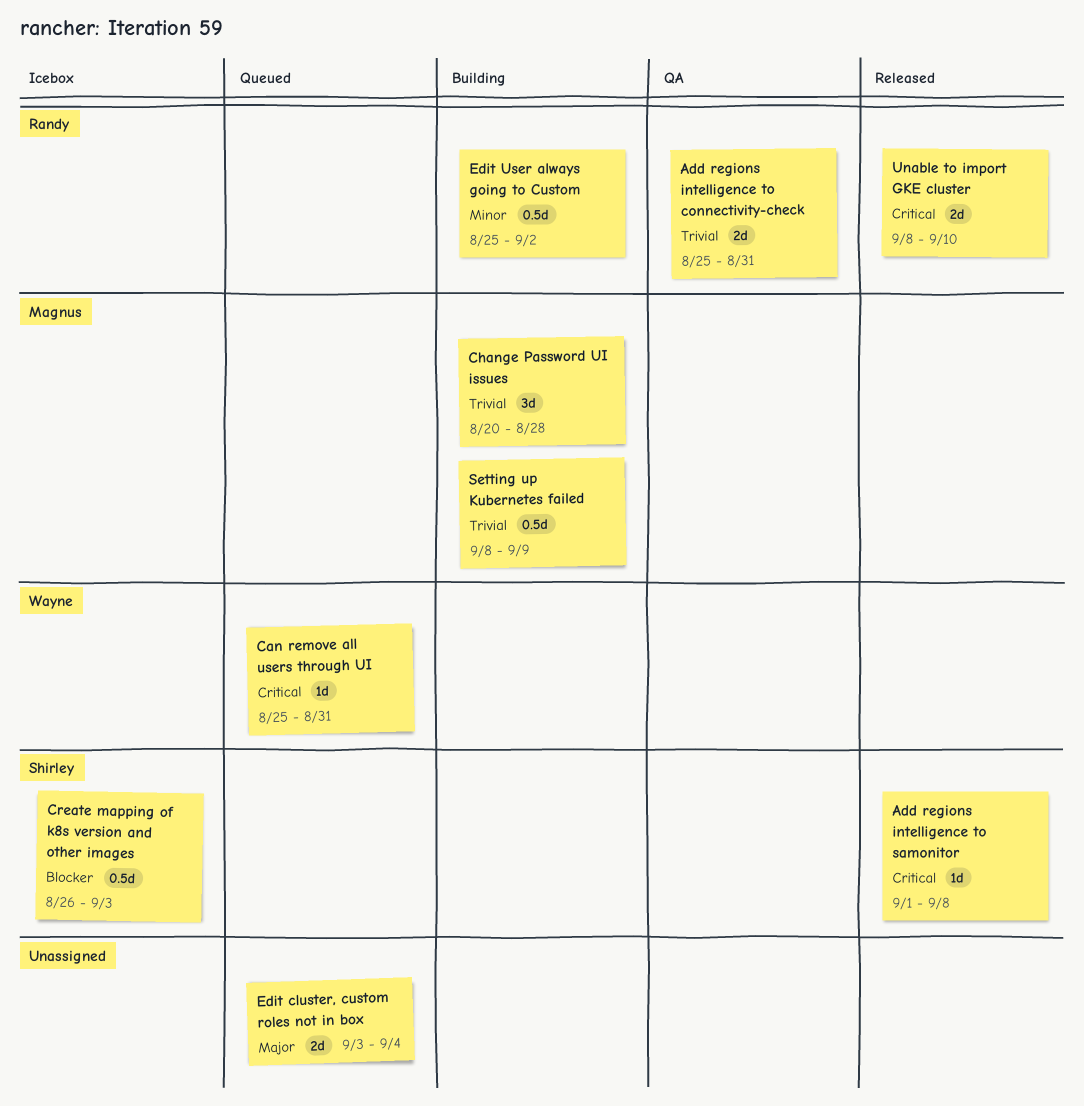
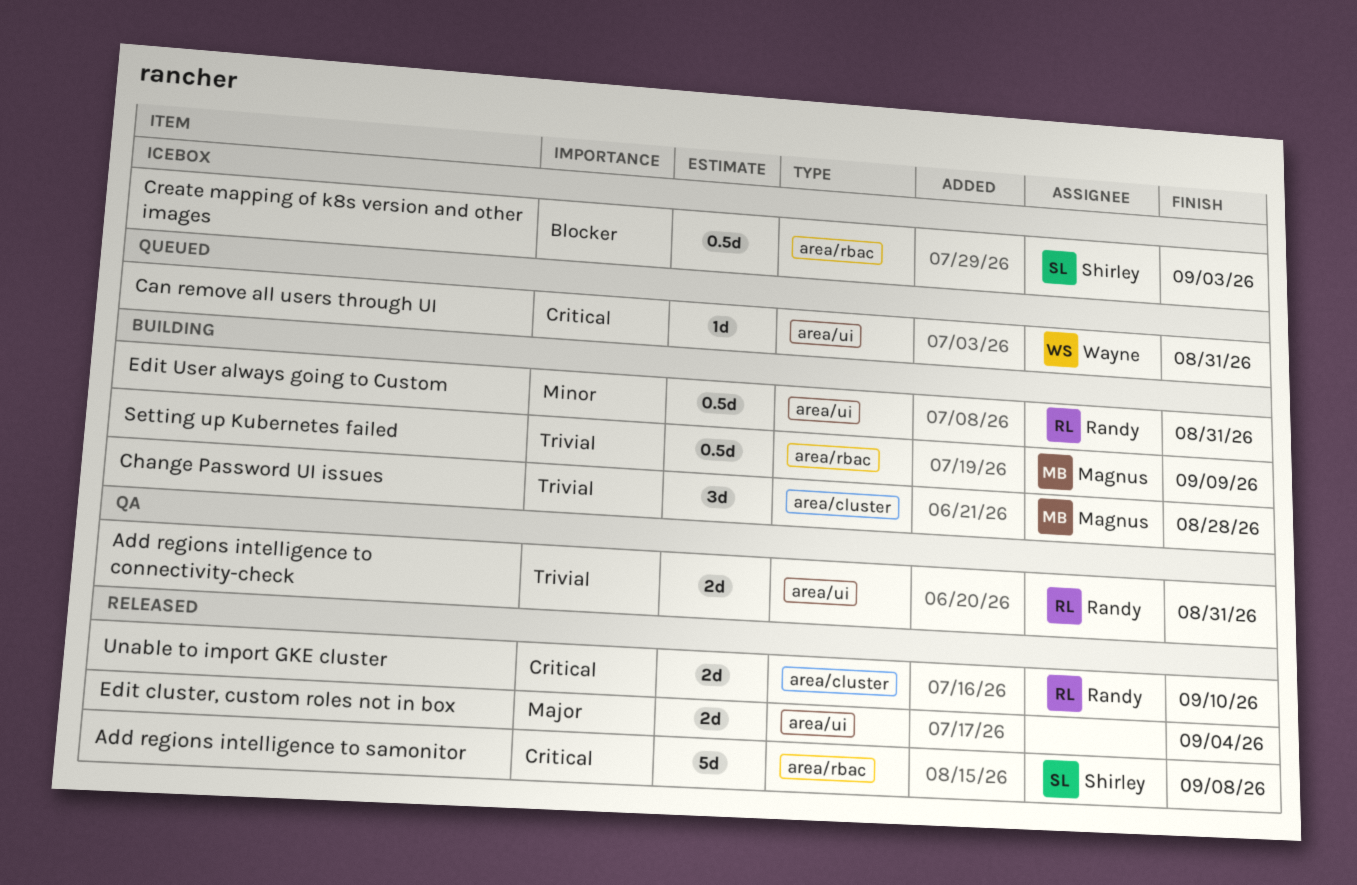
Add regions intelligence to samonitor, estimate: 1d -> 5d
Edit cluster, custom roles not in box, status: Queued -> Released
Edit User always going to Custom, due: Sep 2 -> Aug 31

